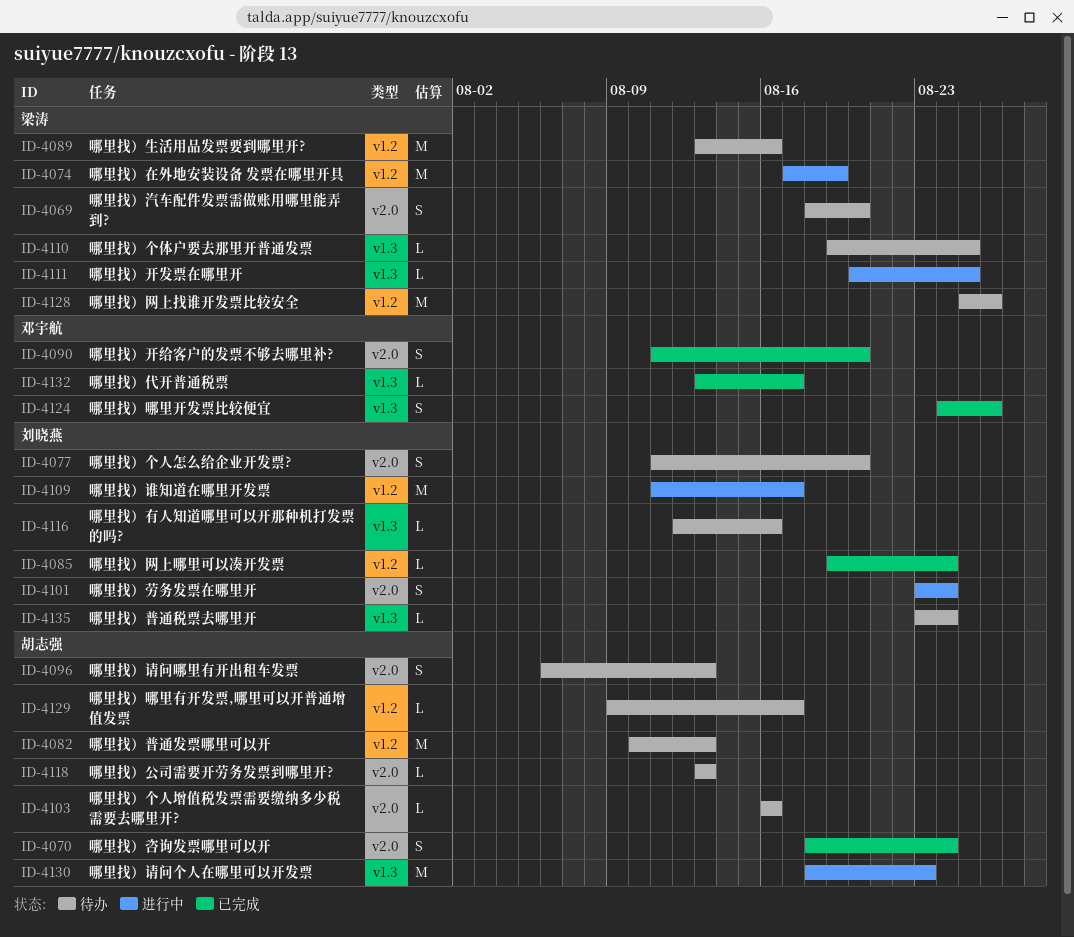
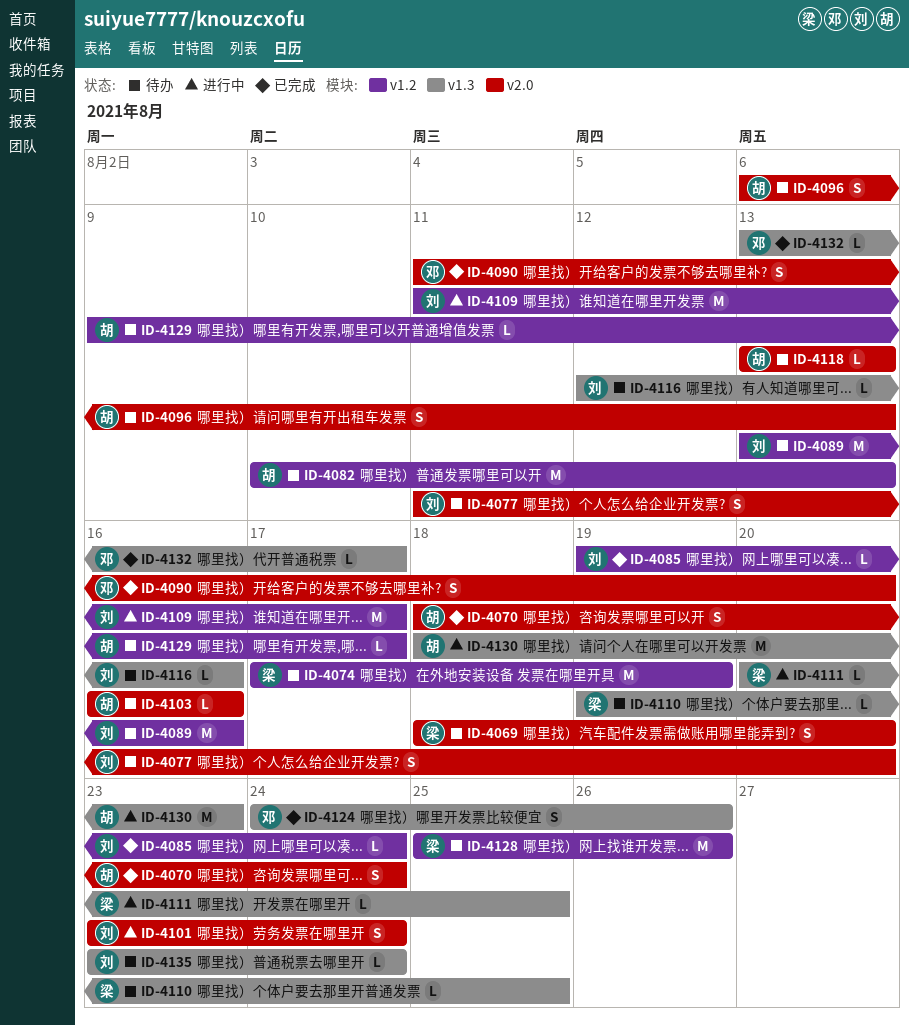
ID-4074, status: 进行中 -> 待办
ID-4089, owner: 梁涛 -> 刘晓燕

